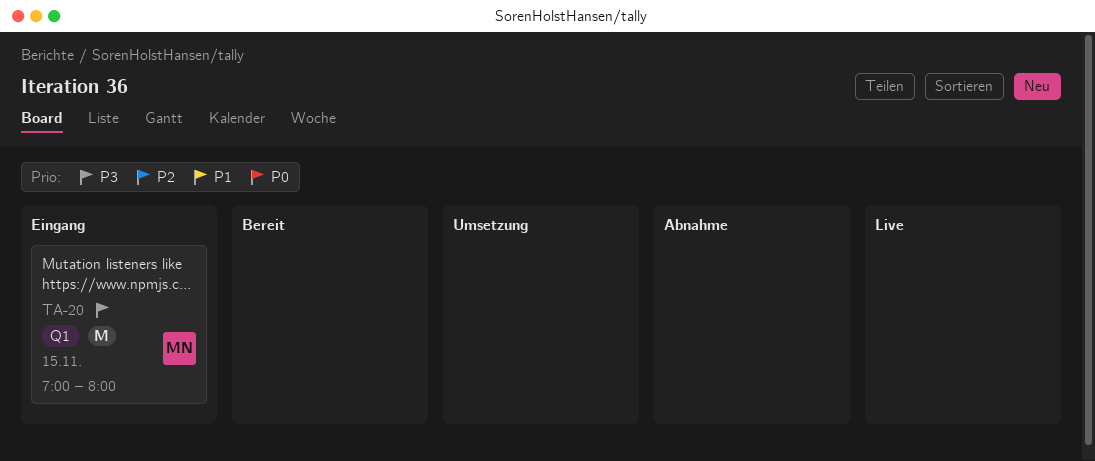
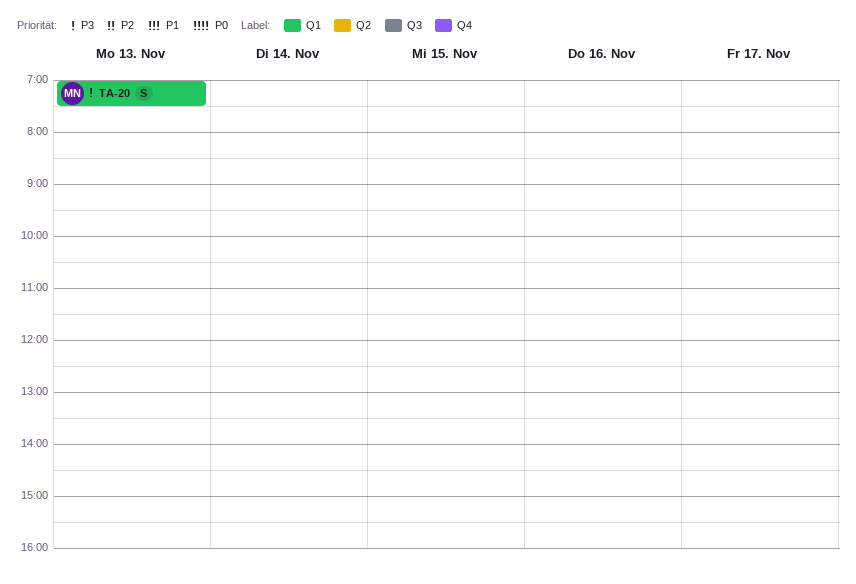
TA-20, estimate: M -> S
TA-20, day: Nov 15 -> Nov 13
TA-20, ends: 08:00 -> 07:30

